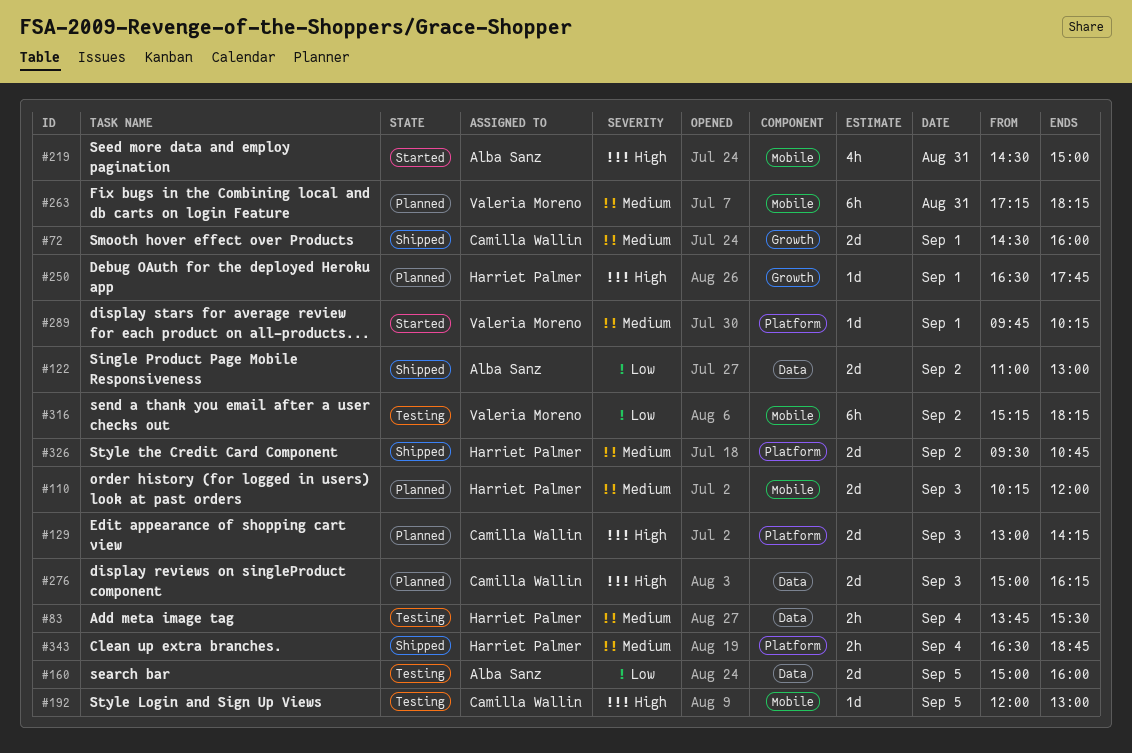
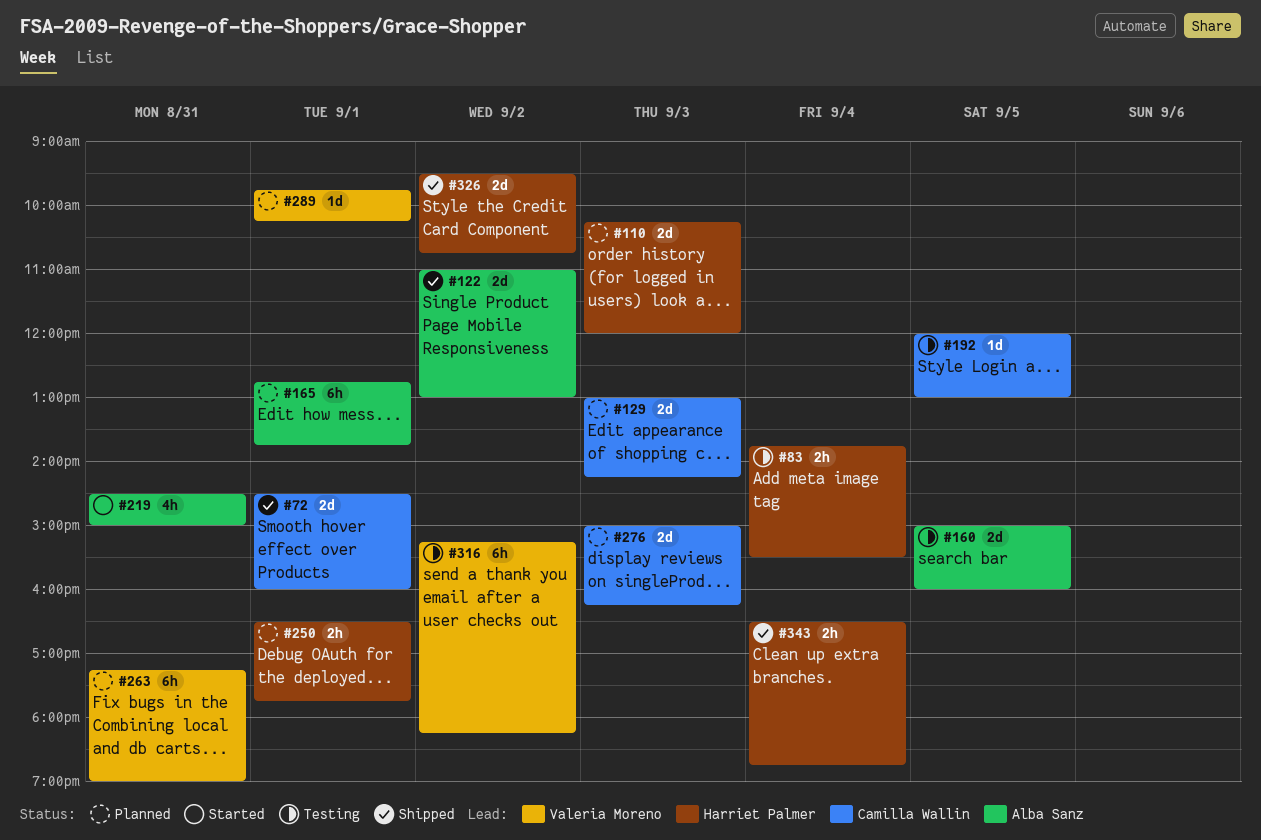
#165: none -> present
#250, estimate: 1d -> 2h
#263, ends: 18:15 -> 19:00
#289, status: Started -> Planned

